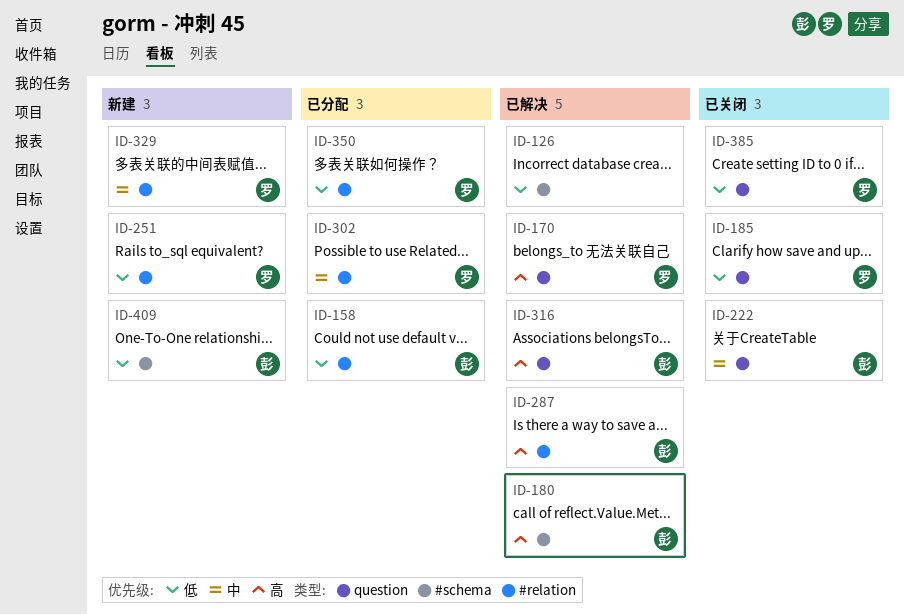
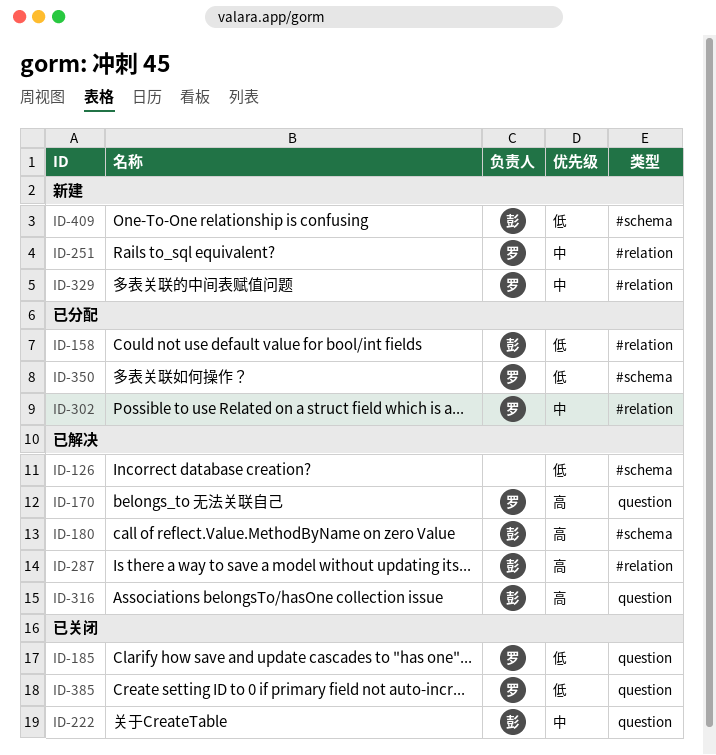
ID-251, priority: 低 -> 中
ID-350, label: #relation -> #schema

